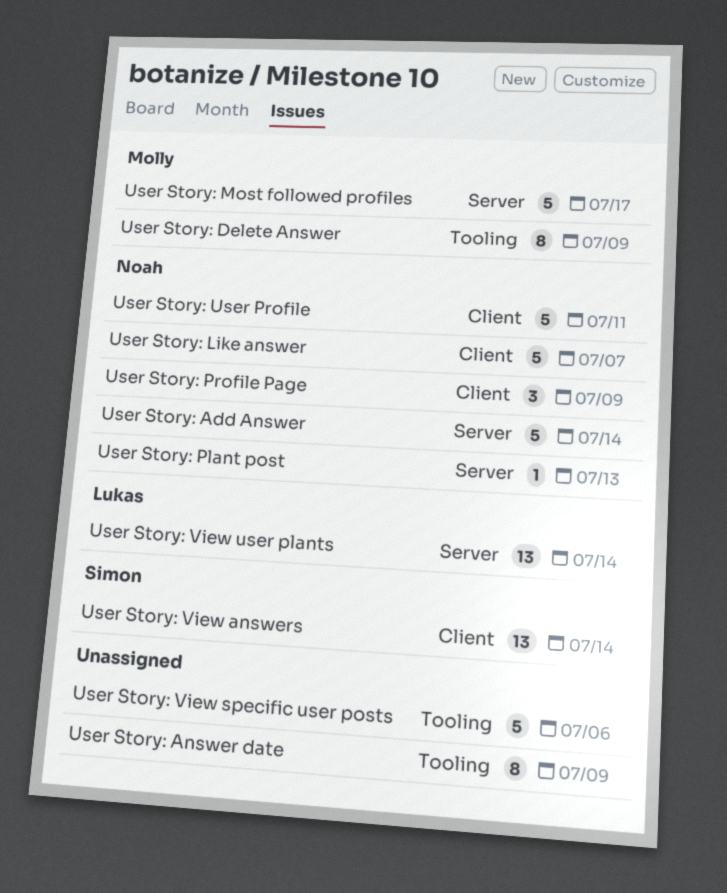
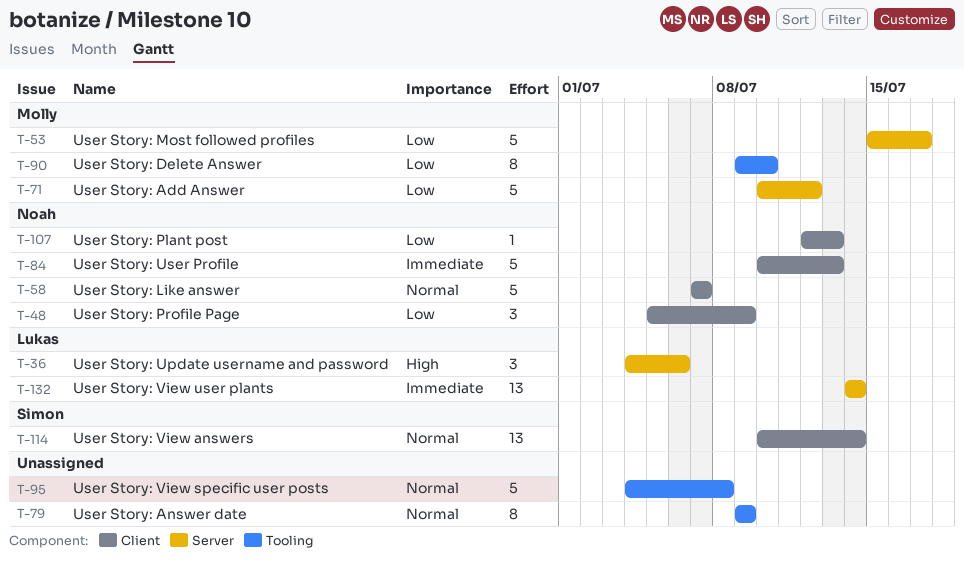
User Story: Add Answer, owner: Noah -> Molly
User Story: Add Answer, due: Jul 14 -> Jul 12
User Story: Delete Answer, due: Jul 9 -> Jul 10
User Story: Plant post, label: Server -> Client
User Story: Update username and password: none -> present
User Story: User Profile, due: Jul 11 -> Jul 13
User Story: View specific user posts, due: Jul 6 -> Jul 8

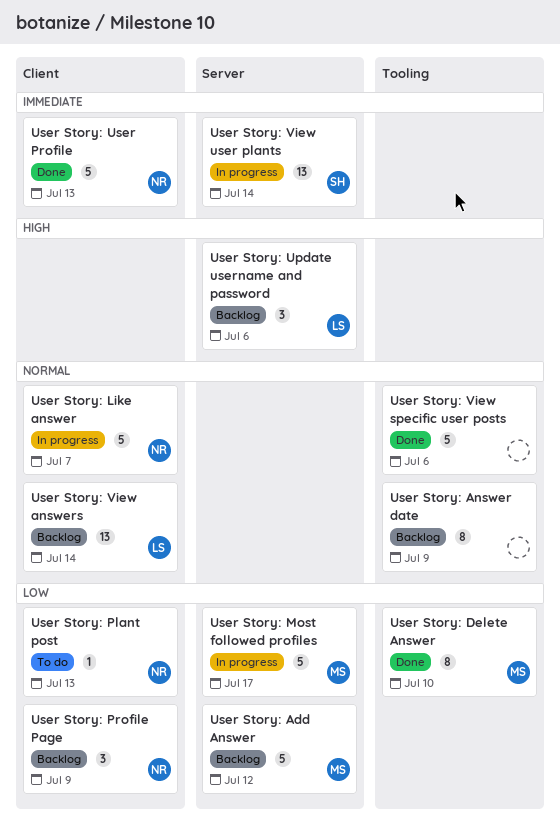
User Story: View answers, owner: Simon -> Lukas
User Story: View specific user posts, due: Jul 8 -> Jul 6
User Story: View user plants, owner: Lukas -> Simon

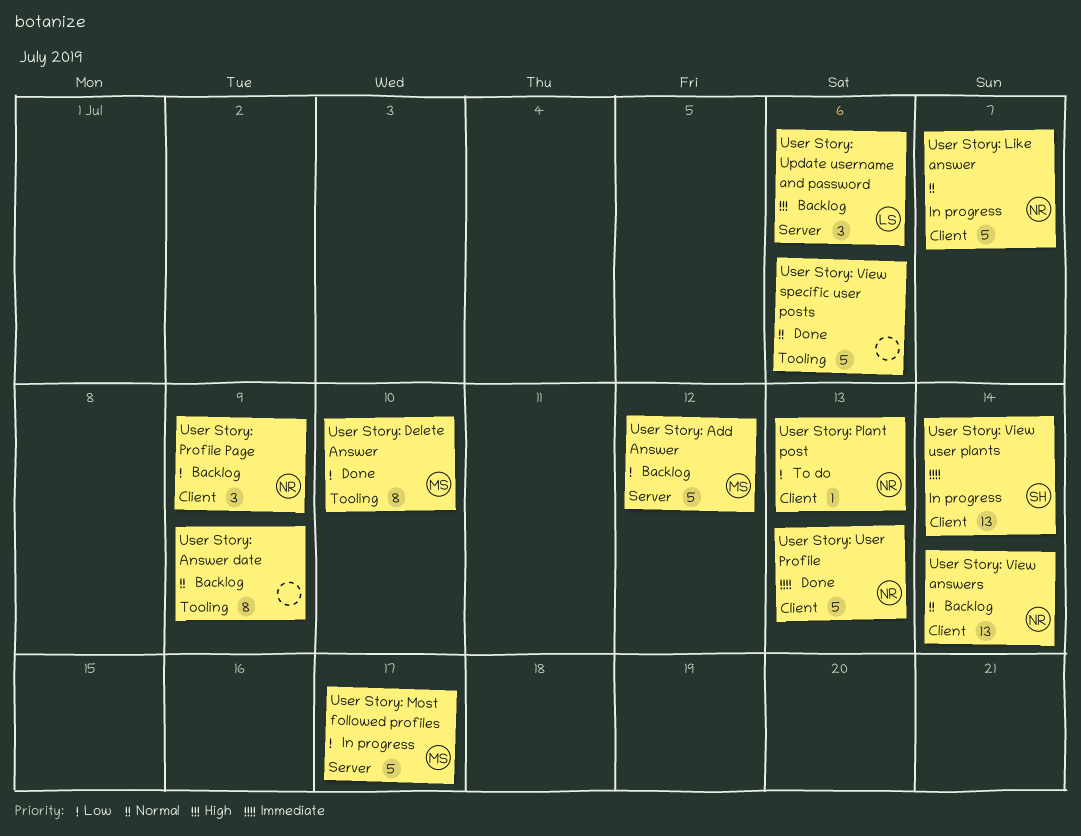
User Story: View answers, owner: LS -> NR
User Story: View user plants, label: Server -> Client

